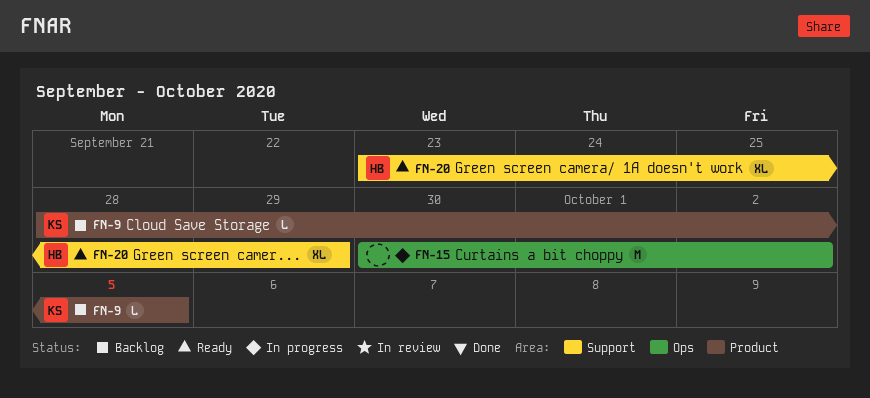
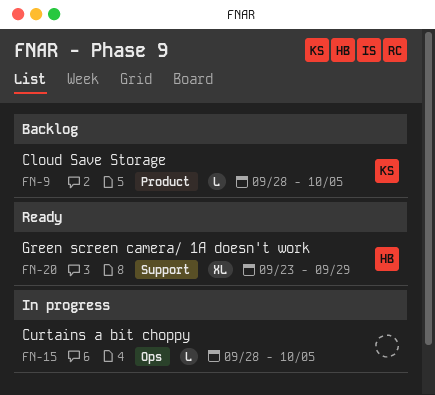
FN-15, estimate: M -> L
FN-15, start: Sep 30 -> Sep 28
FN-15, due: Oct 2 -> Oct 5

